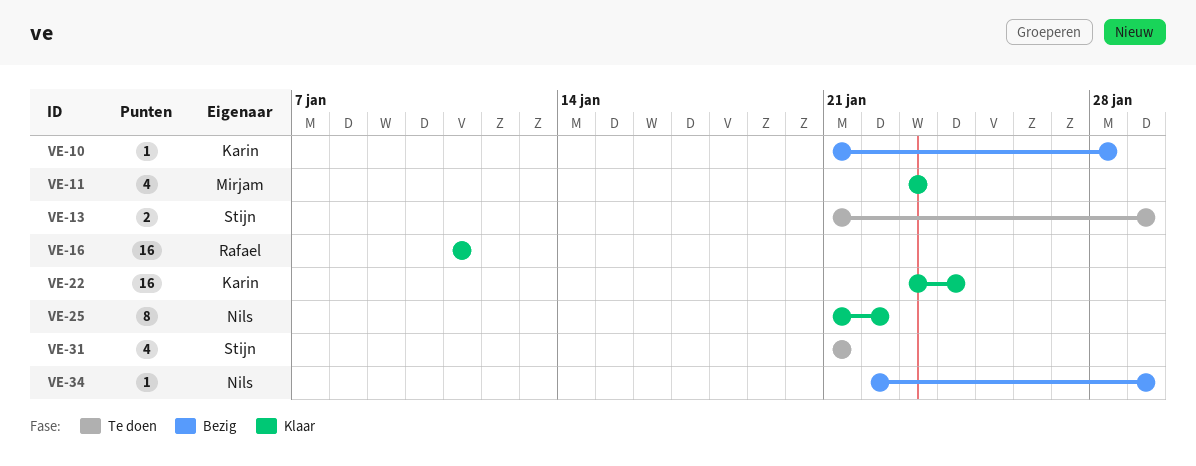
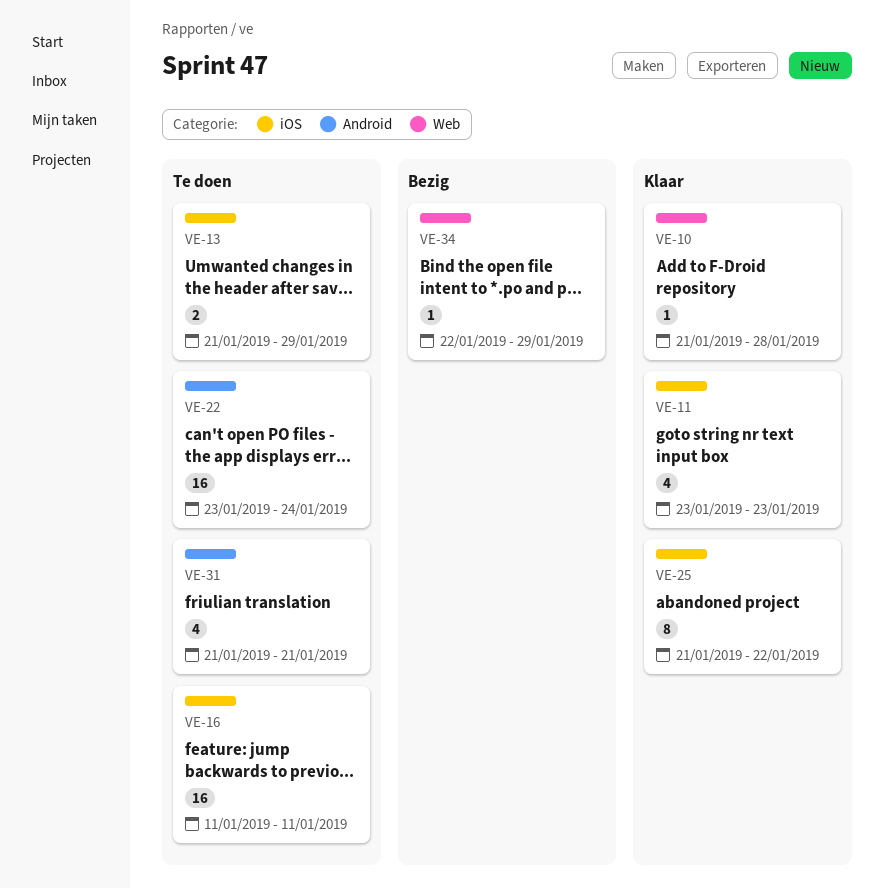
VE-10, status: Bezig -> Klaar
VE-16, status: Klaar -> Te doen
VE-22, status: Klaar -> Te doen

